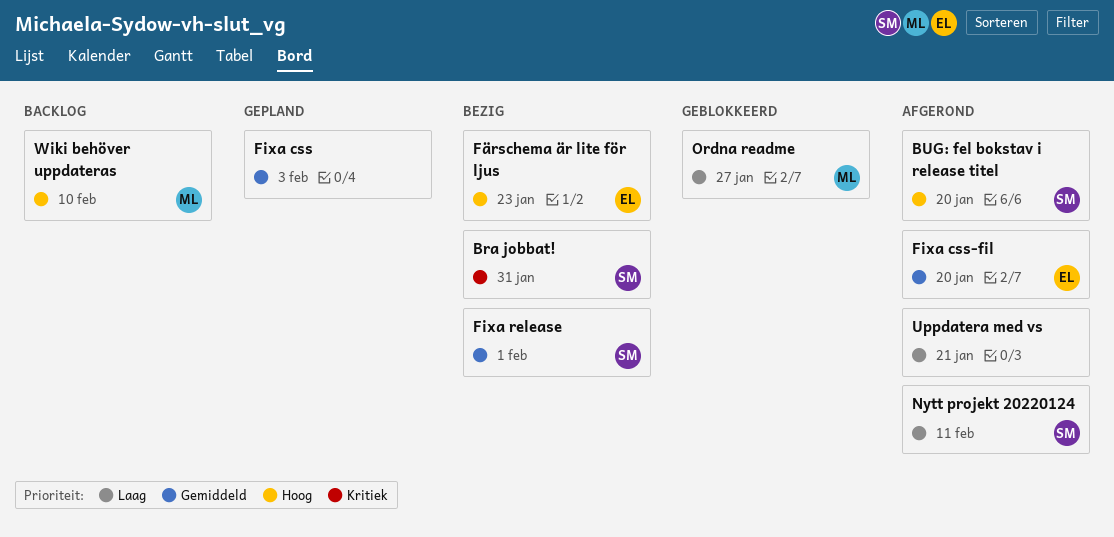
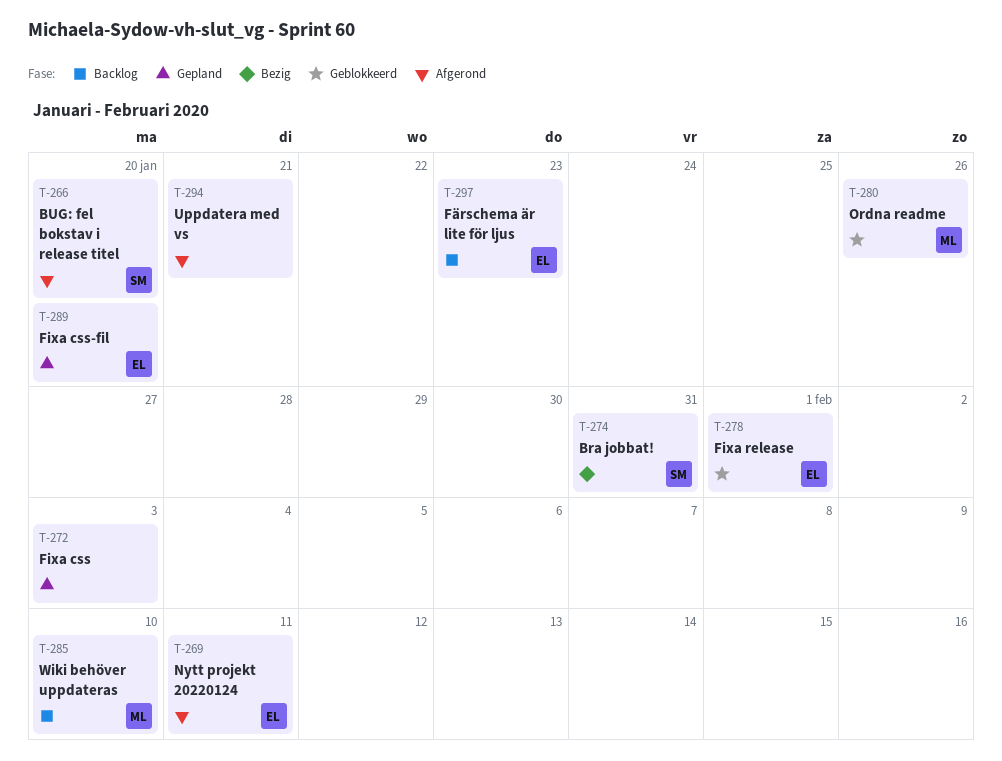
Fixa css-fil, status: Afgerond -> Gepland
Fixa release, status: Bezig -> Geblokkeerd
Fixa release, owner: SM -> EL
Färschema är lite för ljus, status: Bezig -> Backlog
Nytt projekt 20220124, owner: SM -> EL
Ordna readme, due: Jan 27 -> Jan 26

